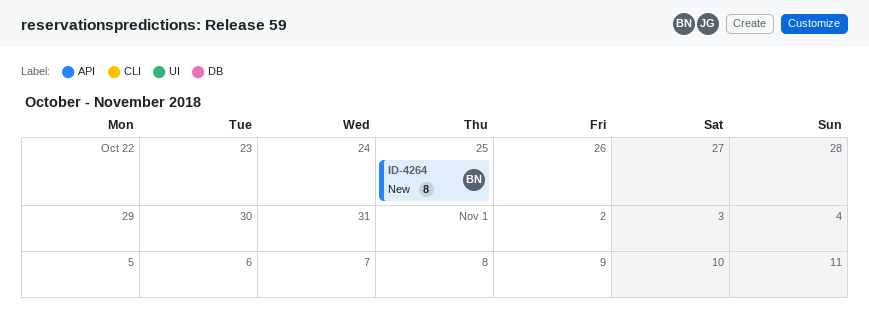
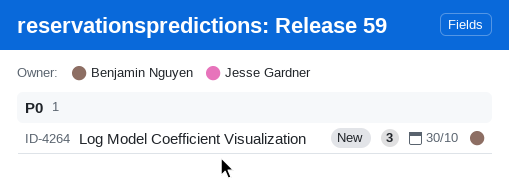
ID-4264, estimate: 8 -> 3
ID-4264, due: Oct 25 -> Oct 30

